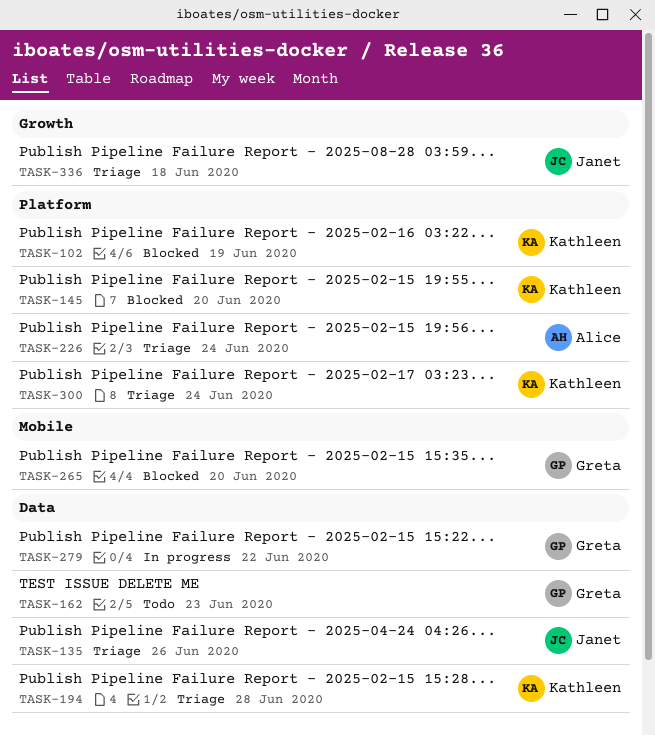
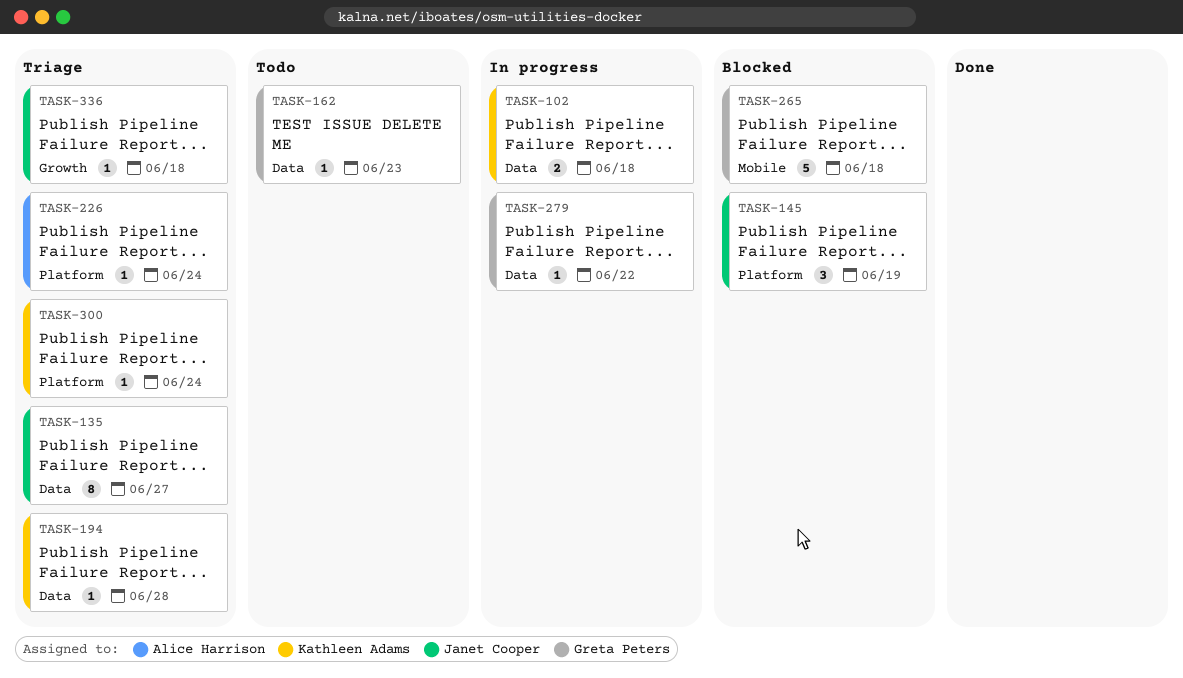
TASK-102, status: Blocked -> In progress
TASK-102, label: Platform -> Data
TASK-102, due: Jun 19 -> Jun 18
TASK-135, due: Jun 26 -> Jun 27
TASK-145, owner: Kathleen Adams -> Janet Cooper
TASK-145, due: Jun 20 -> Jun 19
TASK-265, due: Jun 20 -> Jun 18

